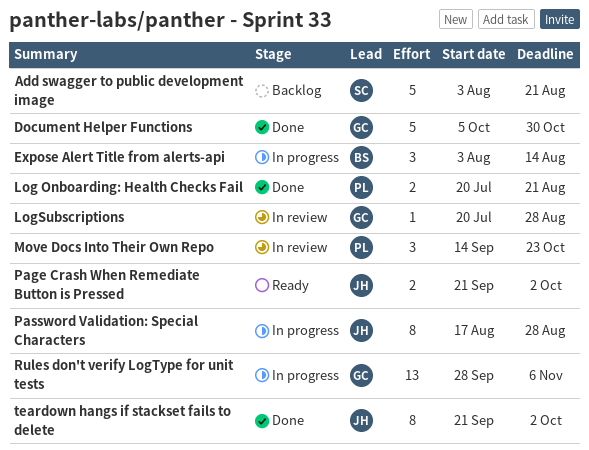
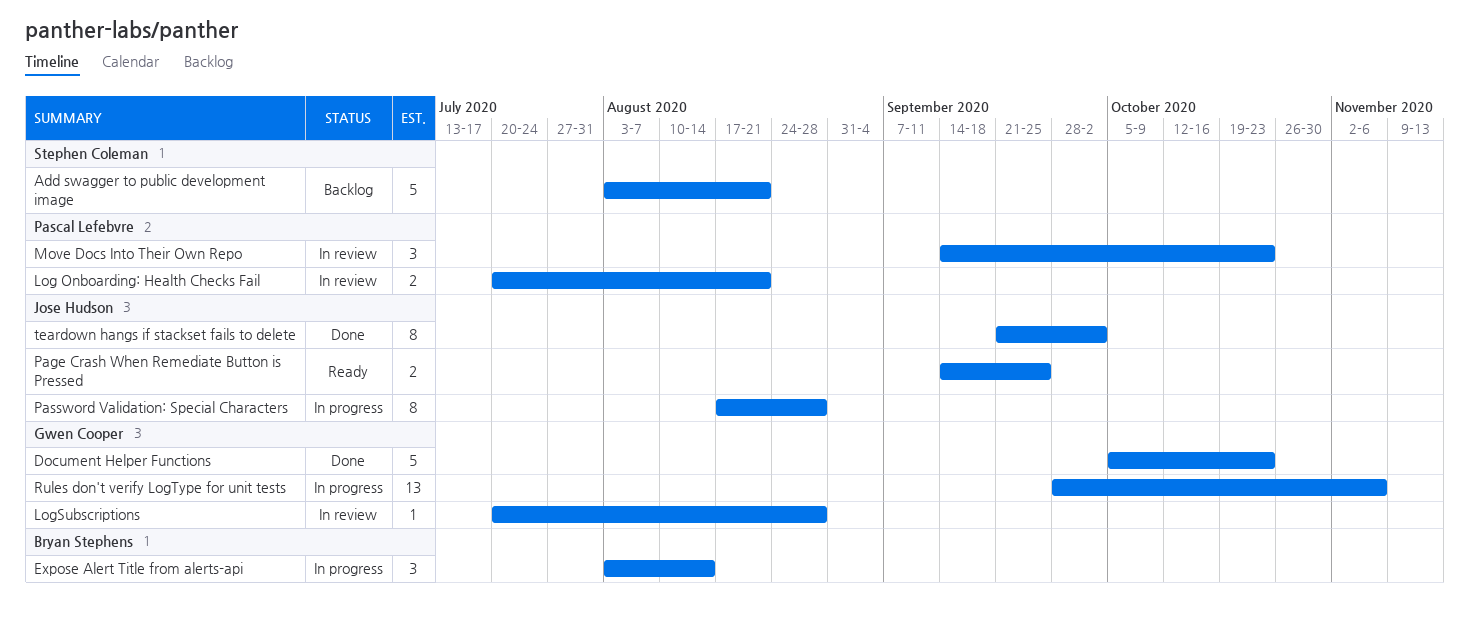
Document Helper Functions, due: Oct 30 -> Oct 23
Log Onboarding: Health Checks Fail, status: Done -> In review
Page Crash When Remediate Button is Pressed, start: Sep 21 -> Sep 14
Page Crash When Remediate Button is Pressed, due: Oct 2 -> Sep 25

